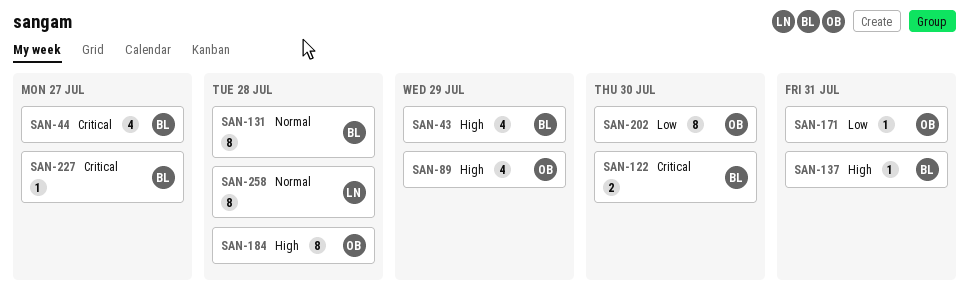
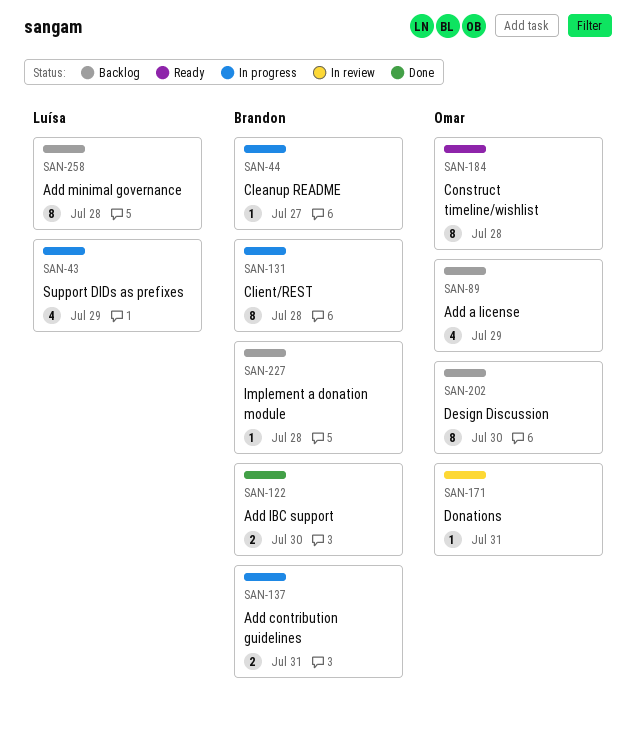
SAN-43, owner: Brandon -> Luísa
SAN-44, estimate: 4 -> 1
SAN-137, estimate: 1 -> 2
SAN-227, due: Jul 27 -> Jul 28

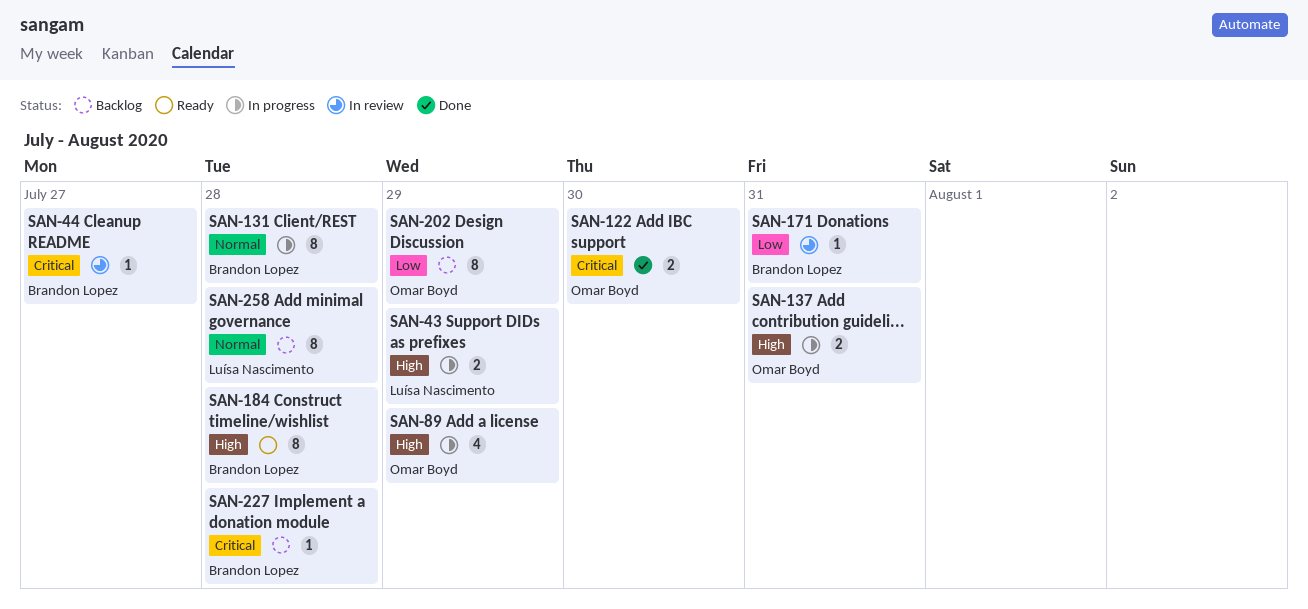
SAN-43, estimate: 4 -> 2
SAN-44, status: In progress -> In review
SAN-89, status: Backlog -> In progress
SAN-122, owner: Brandon Lopez -> Omar Boyd
SAN-137, owner: Brandon Lopez -> Omar Boyd
SAN-171, owner: Omar Boyd -> Brandon Lopez
SAN-184, owner: Omar Boyd -> Brandon Lopez
SAN-202, due: Jul 30 -> Jul 29

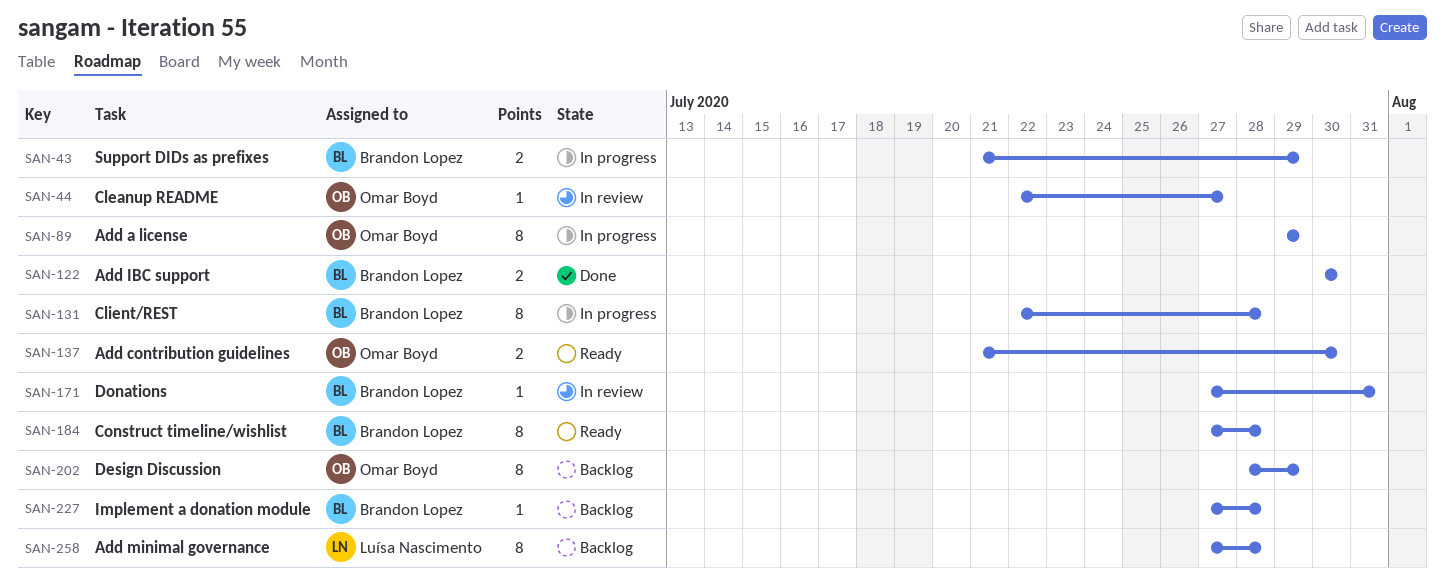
SAN-43, owner: Luísa Nascimento -> Brandon Lopez
SAN-44, owner: Brandon Lopez -> Omar Boyd
SAN-89, estimate: 4 -> 8
SAN-122, owner: Omar Boyd -> Brandon Lopez
SAN-137, status: In progress -> Ready
SAN-137, due: Jul 31 -> Jul 30

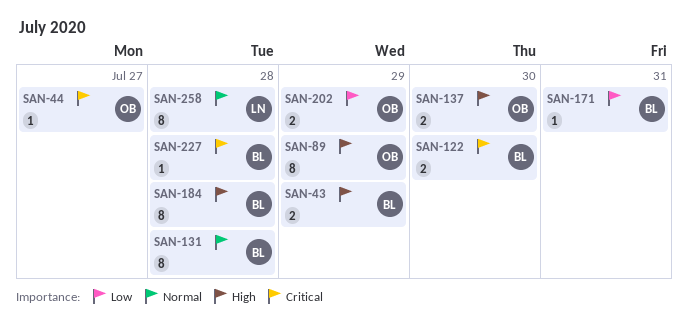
SAN-202, estimate: 8 -> 2

